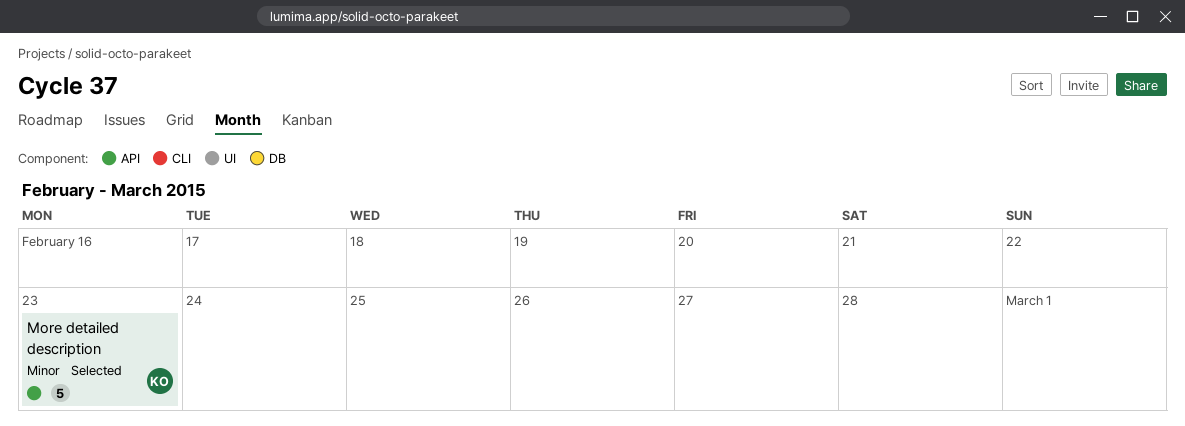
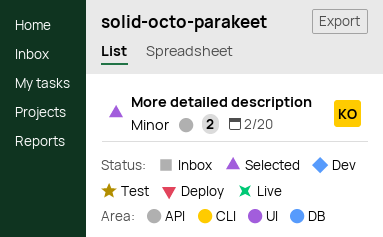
More detailed description, estimate: 5 -> 2
More detailed description, due: Feb 23 -> Feb 20

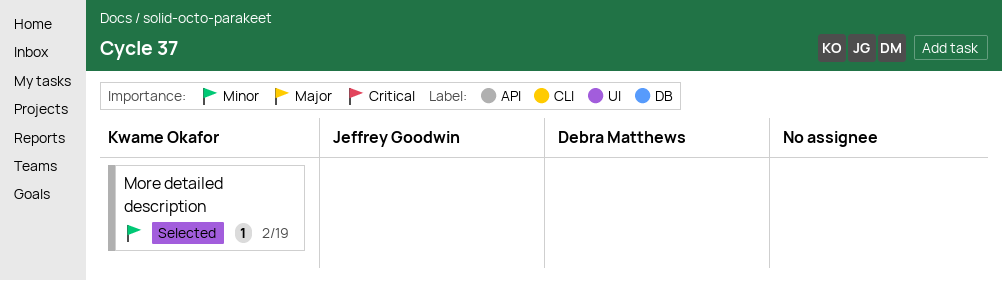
More detailed description, estimate: 2 -> 1
More detailed description, due: Feb 20 -> Feb 19

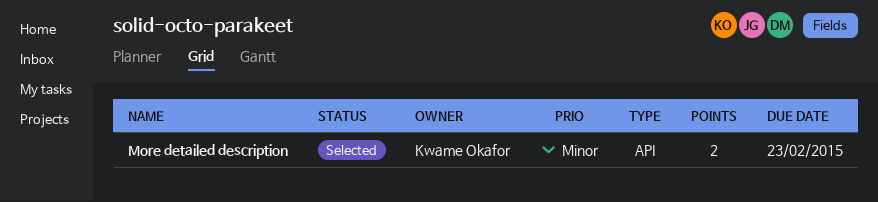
More detailed description, estimate: 1 -> 2
More detailed description, due: Feb 19 -> Feb 23

